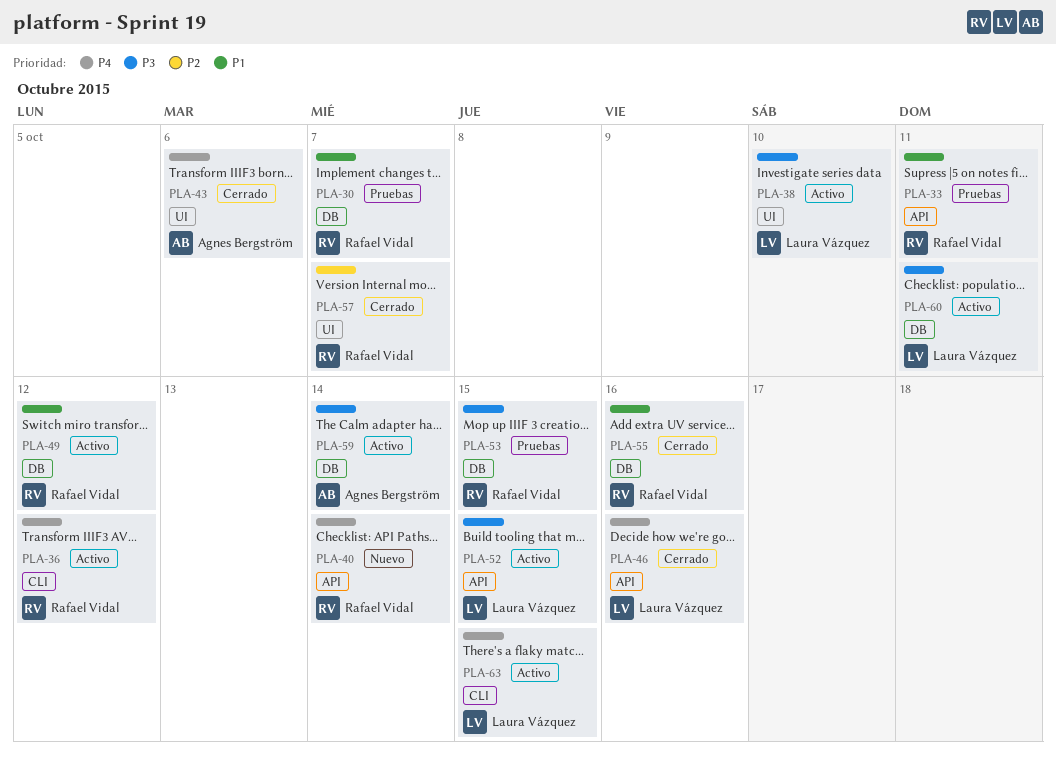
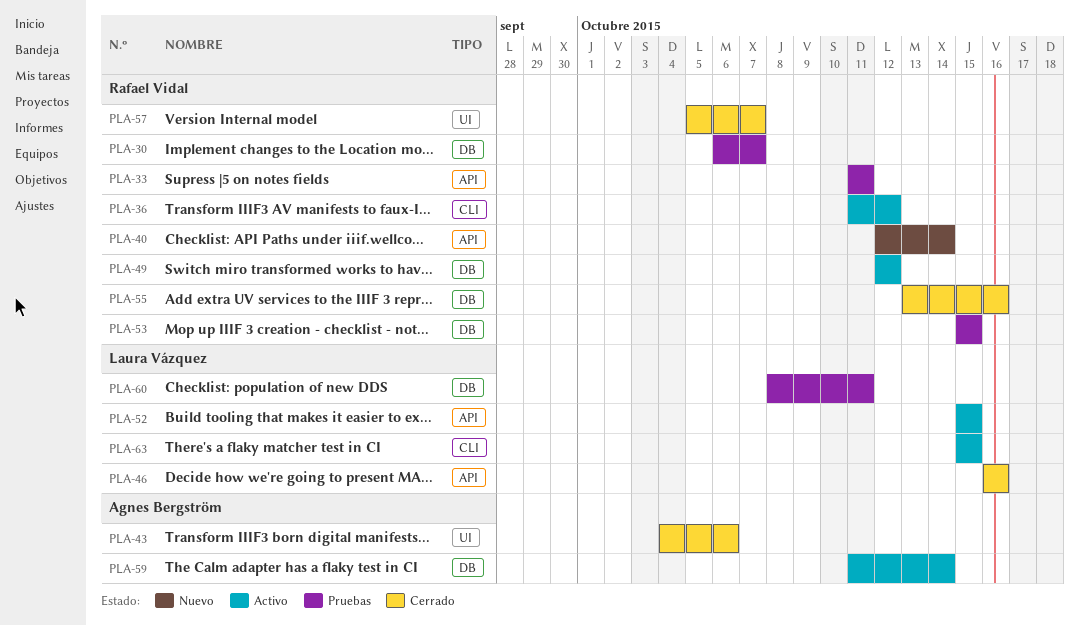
PLA-38: present -> none
PLA-60, status: Activo -> Pruebas

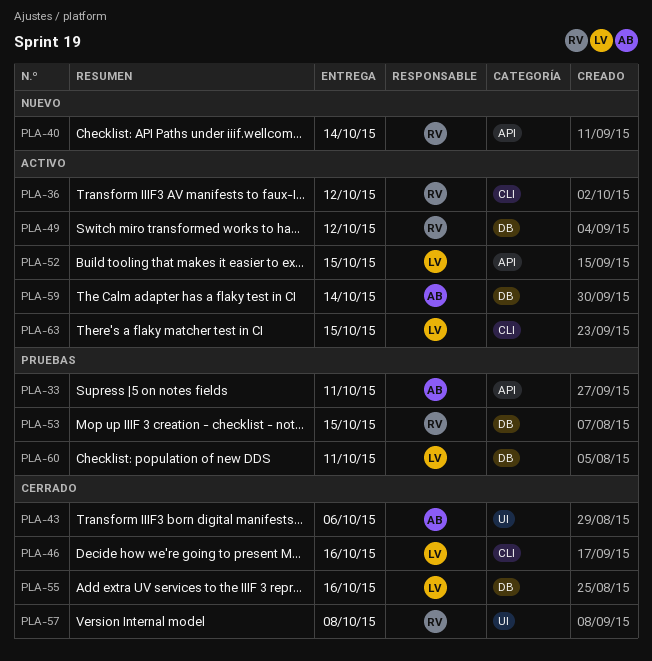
PLA-30: present -> none
PLA-33, owner: Rafael Vidal -> Agnes Bergström
PLA-46, label: API -> CLI
PLA-55, owner: Rafael Vidal -> Laura Vázquez
PLA-57, due: Oct 7 -> Oct 8

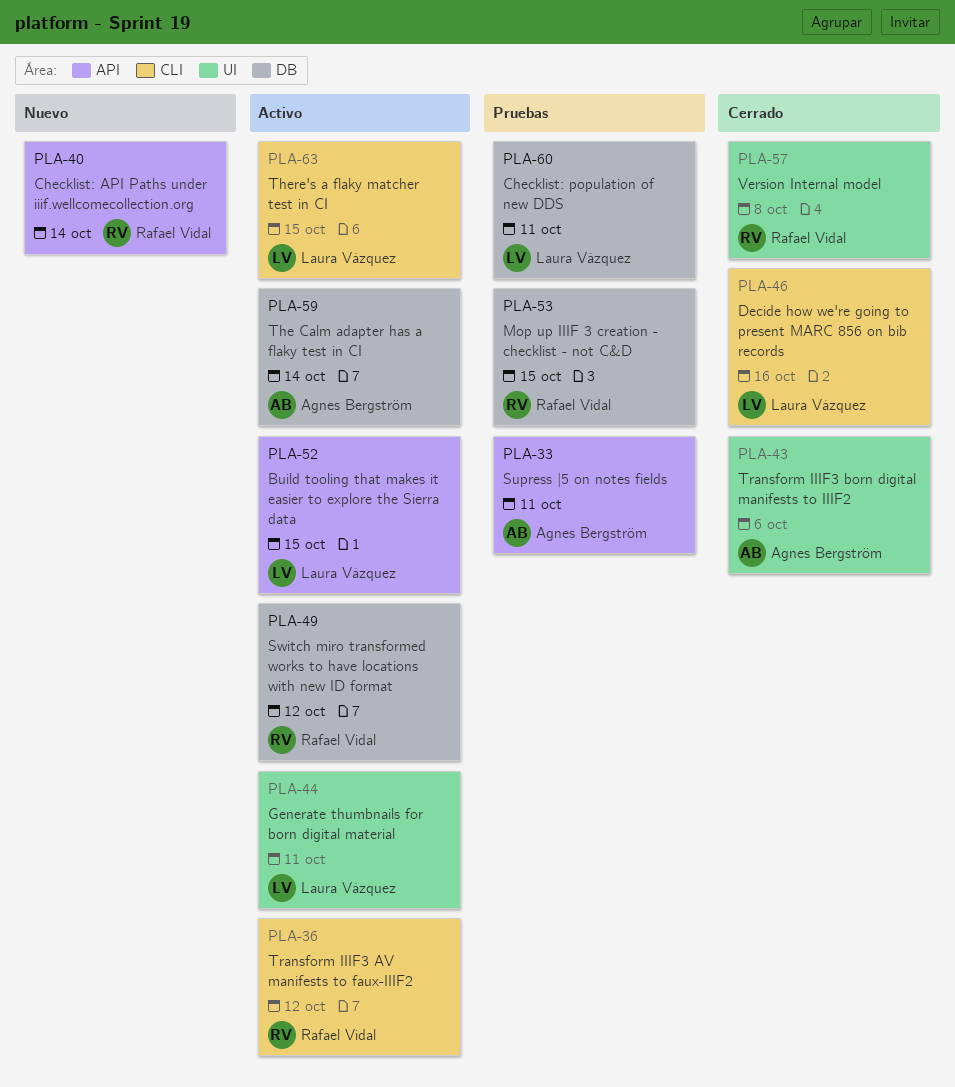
PLA-44: none -> present
PLA-55: present -> none

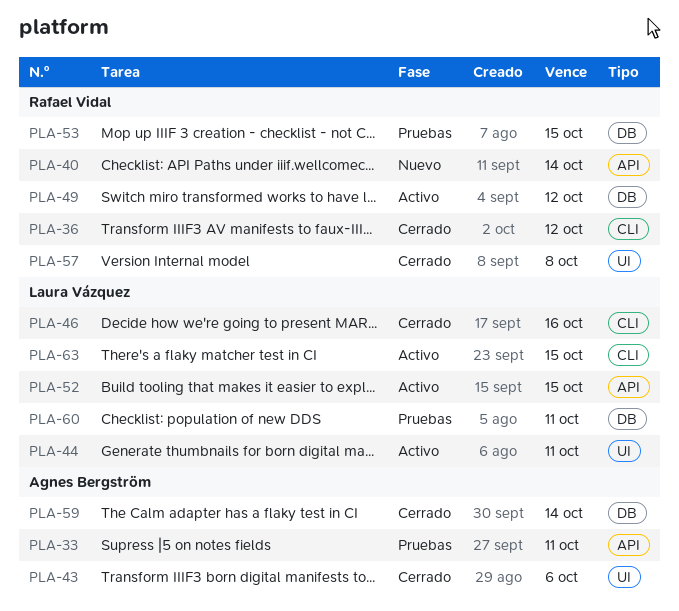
PLA-36, status: Activo -> Cerrado
PLA-59, status: Activo -> Cerrado

